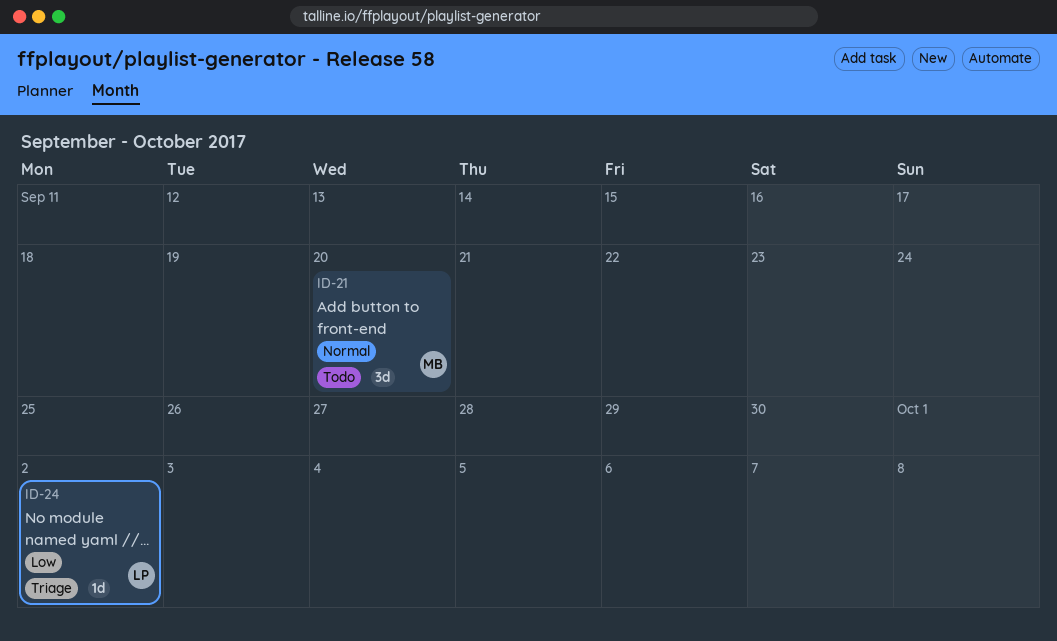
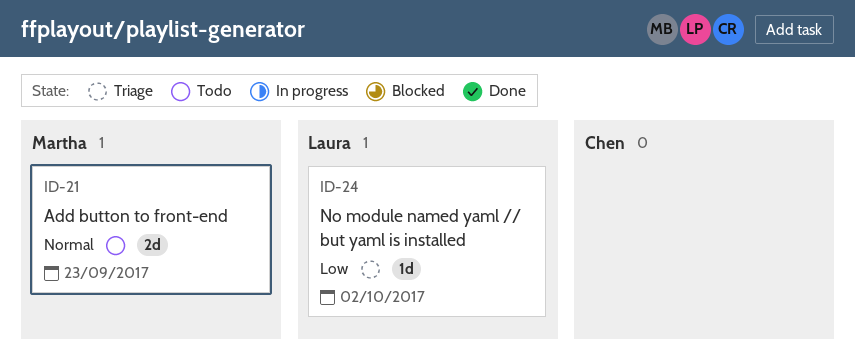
ID-21, estimate: 3d -> 2d
ID-21, due: Sep 20 -> Sep 23

